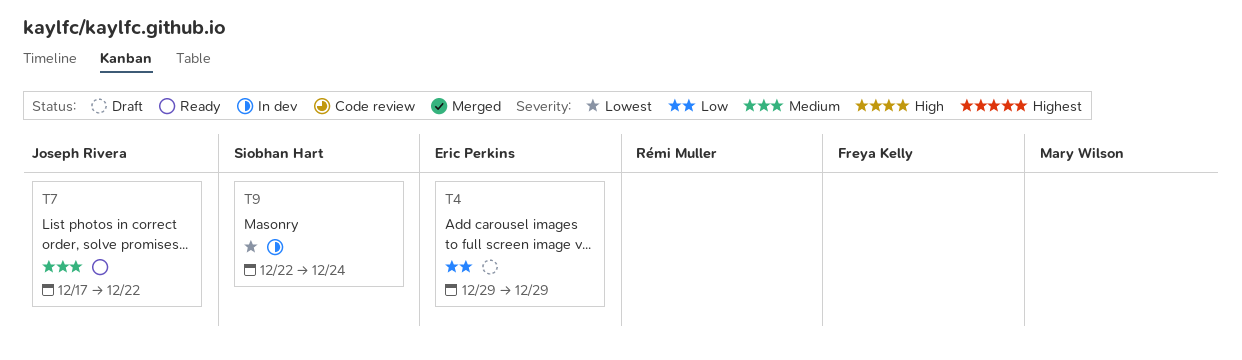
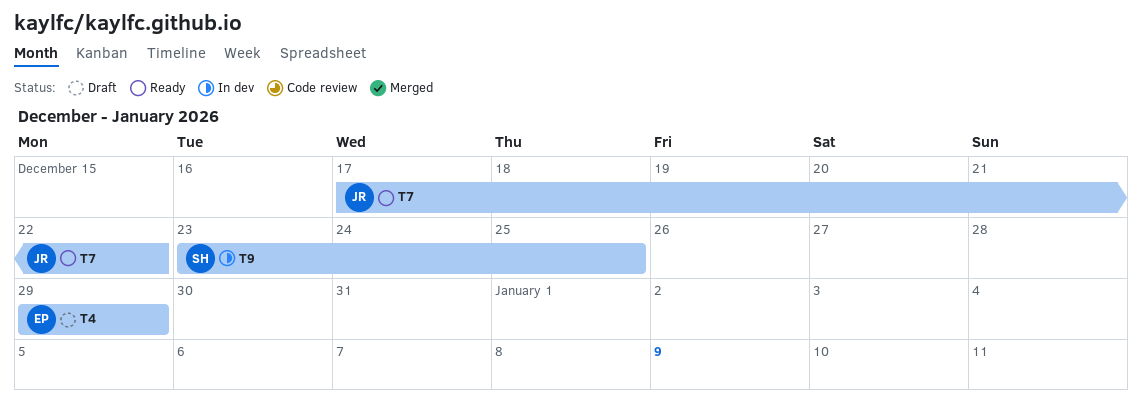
T9, start: Dec 22 -> Dec 23
T9, due: Dec 24 -> Dec 25

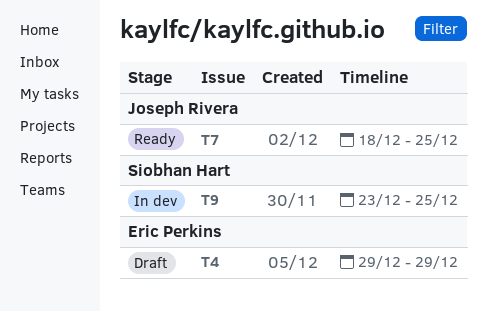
T7, start: Dec 17 -> Dec 18
T7, due: Dec 22 -> Dec 25

